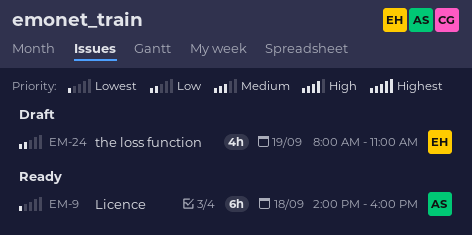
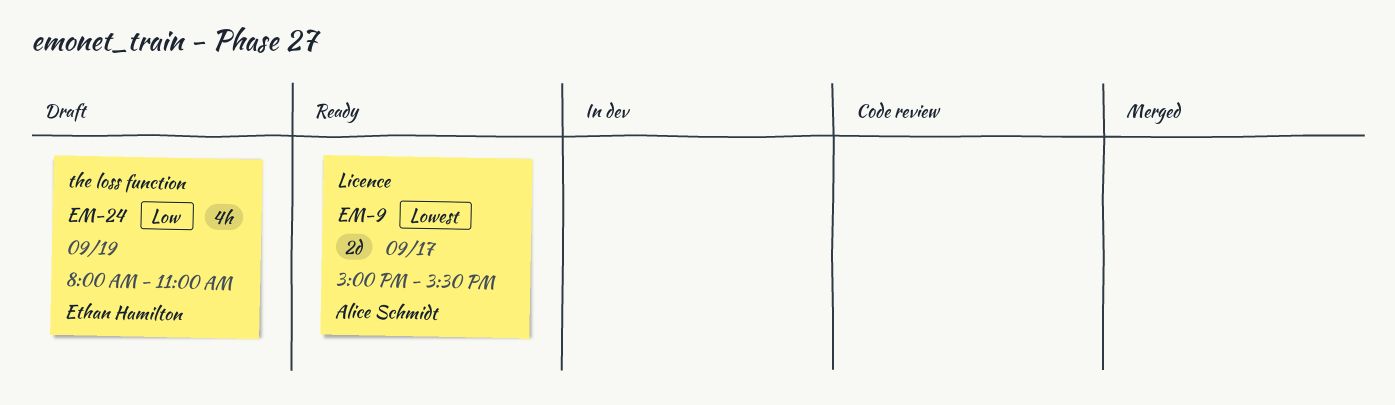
EM-9, estimate: 6h -> 2d
EM-9, day: Sep 18 -> Sep 17
EM-9, begins: 14:00 -> 15:00
EM-9, ends: 16:00 -> 15:30

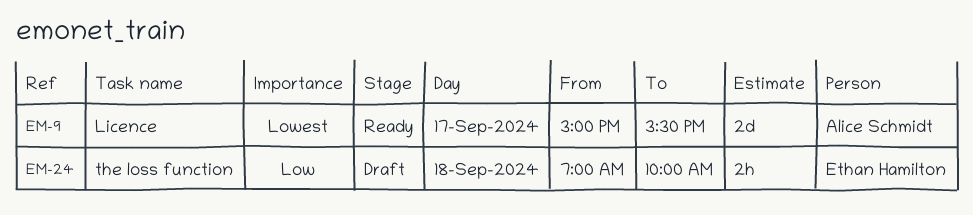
EM-24, estimate: 4h -> 2h
EM-24, day: Sep 19 -> Sep 18
EM-24, begins: 08:00 -> 07:00
EM-24, ends: 11:00 -> 10:00

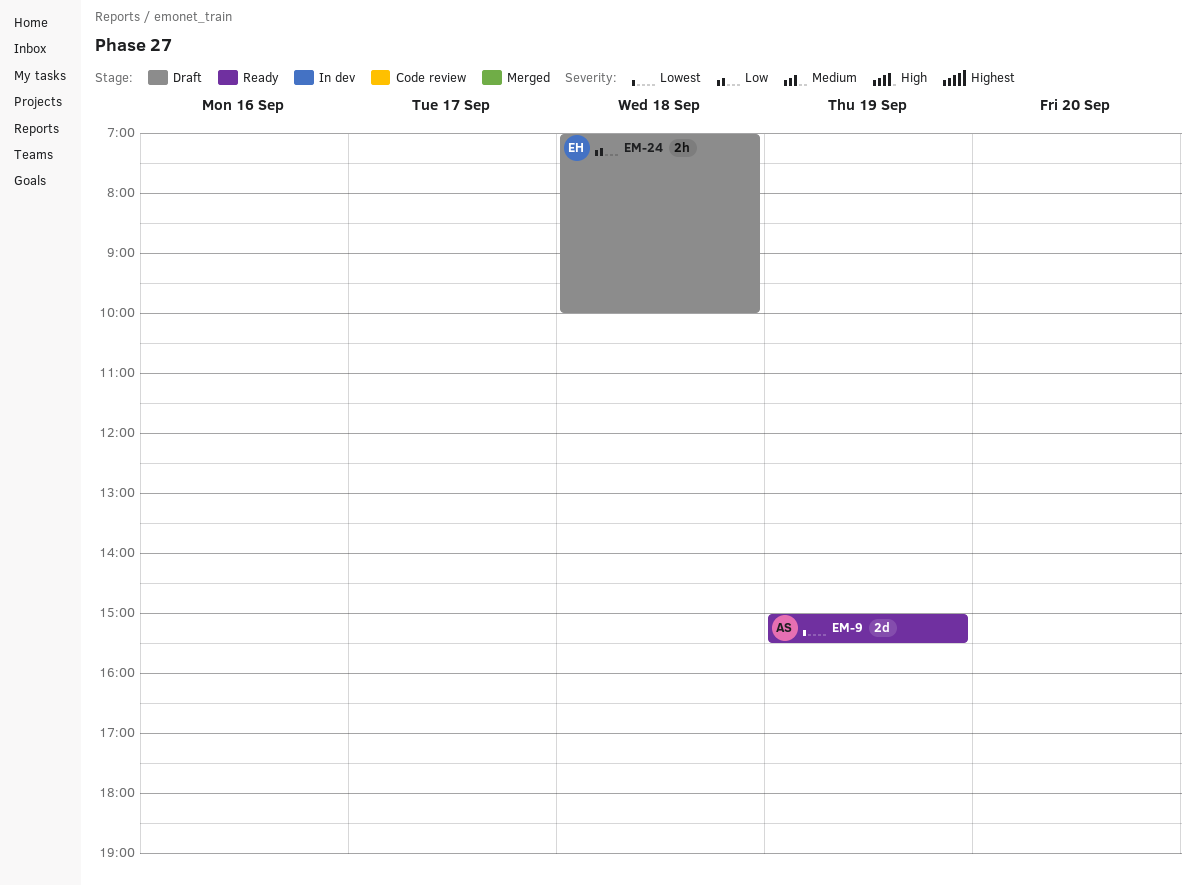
EM-9, day: Sep 17 -> Sep 19

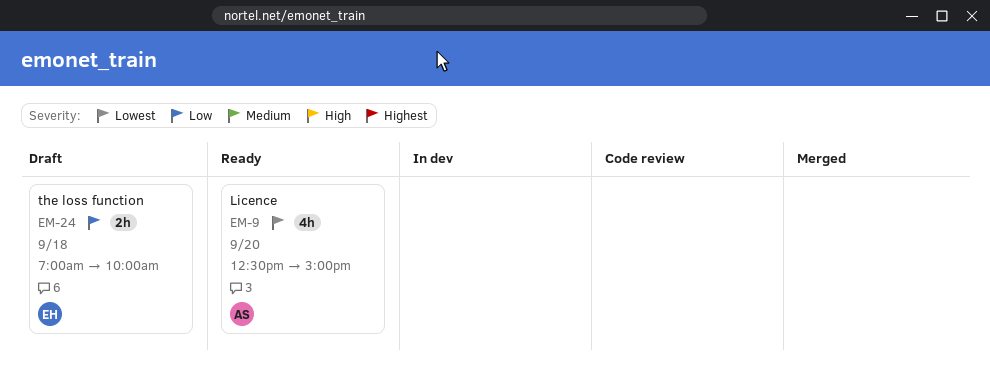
EM-9, estimate: 2d -> 4h
EM-9, day: Sep 19 -> Sep 20
EM-9, begins: 15:00 -> 12:30
EM-9, ends: 15:30 -> 15:00

